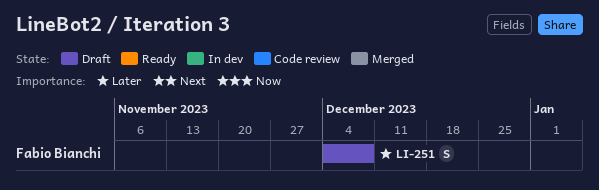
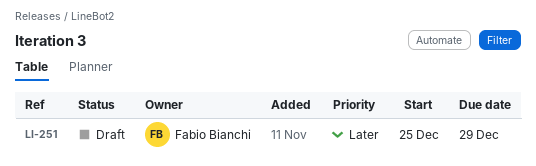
LI-251, start: Dec 4 -> Dec 25
LI-251, due: Dec 8 -> Dec 29

